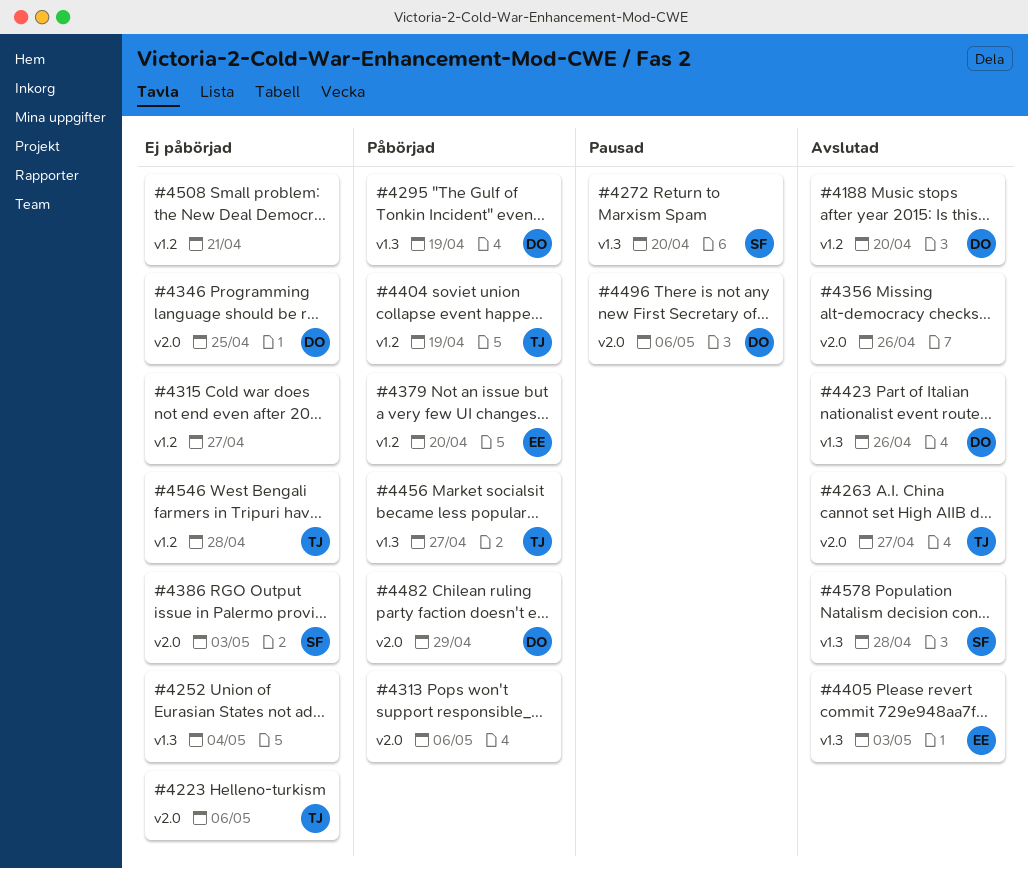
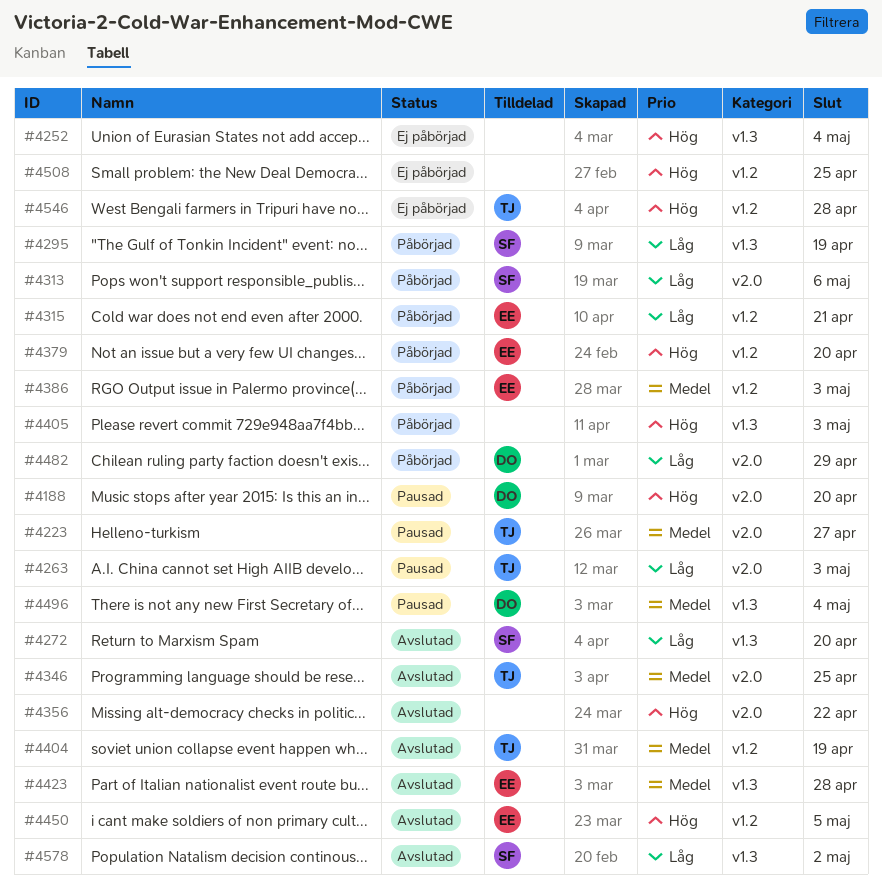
#4188, status: Avslutad -> Pausad
#4188, label: v1.2 -> v2.0
#4223, status: Ej påbörjad -> Pausad
#4223, due: May 6 -> Apr 27
#4263, status: Avslutad -> Pausad
#4263, due: Apr 27 -> May 3
#4272, status: Pausad -> Avslutad
#4295, owner: DO -> SF
#4313, owner: none -> SF
#4315, status: Ej påbörjad -> Påbörjad
#4315, owner: none -> EE
#4315, due: Apr 27 -> Apr 21
#4346, status: Ej påbörjad -> Avslutad
#4346, owner: DO -> TJ
#4356, due: Apr 26 -> Apr 22
#4386, status: Ej påbörjad -> Påbörjad
#4386, owner: SF -> EE
#4386, label: v2.0 -> v1.2
#4404, status: Påbörjad -> Avslutad
#4405, status: Avslutad -> Påbörjad
#4405, owner: EE -> none
#4423, owner: DO -> EE
#4423, due: Apr 26 -> Apr 28
#4450: none -> present
#4456: present -> none
#4496, label: v2.0 -> v1.3
#4496, due: May 6 -> May 4
#4508, due: Apr 21 -> Apr 25
#4578, due: Apr 28 -> May 2

